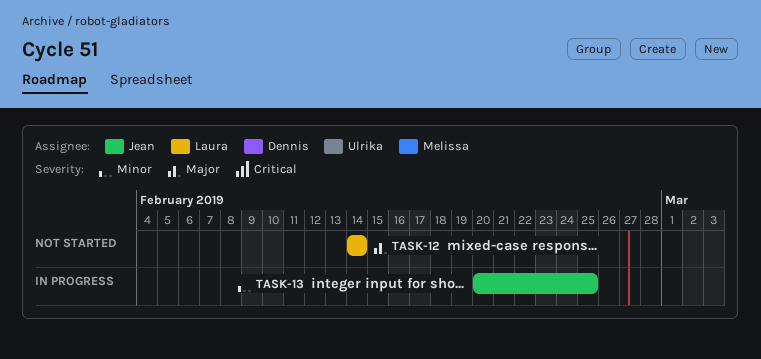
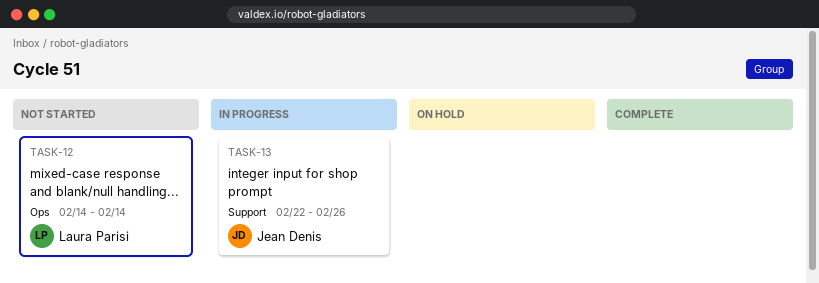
TASK-13, start: Feb 20 -> Feb 22
TASK-13, due: Feb 25 -> Feb 26

